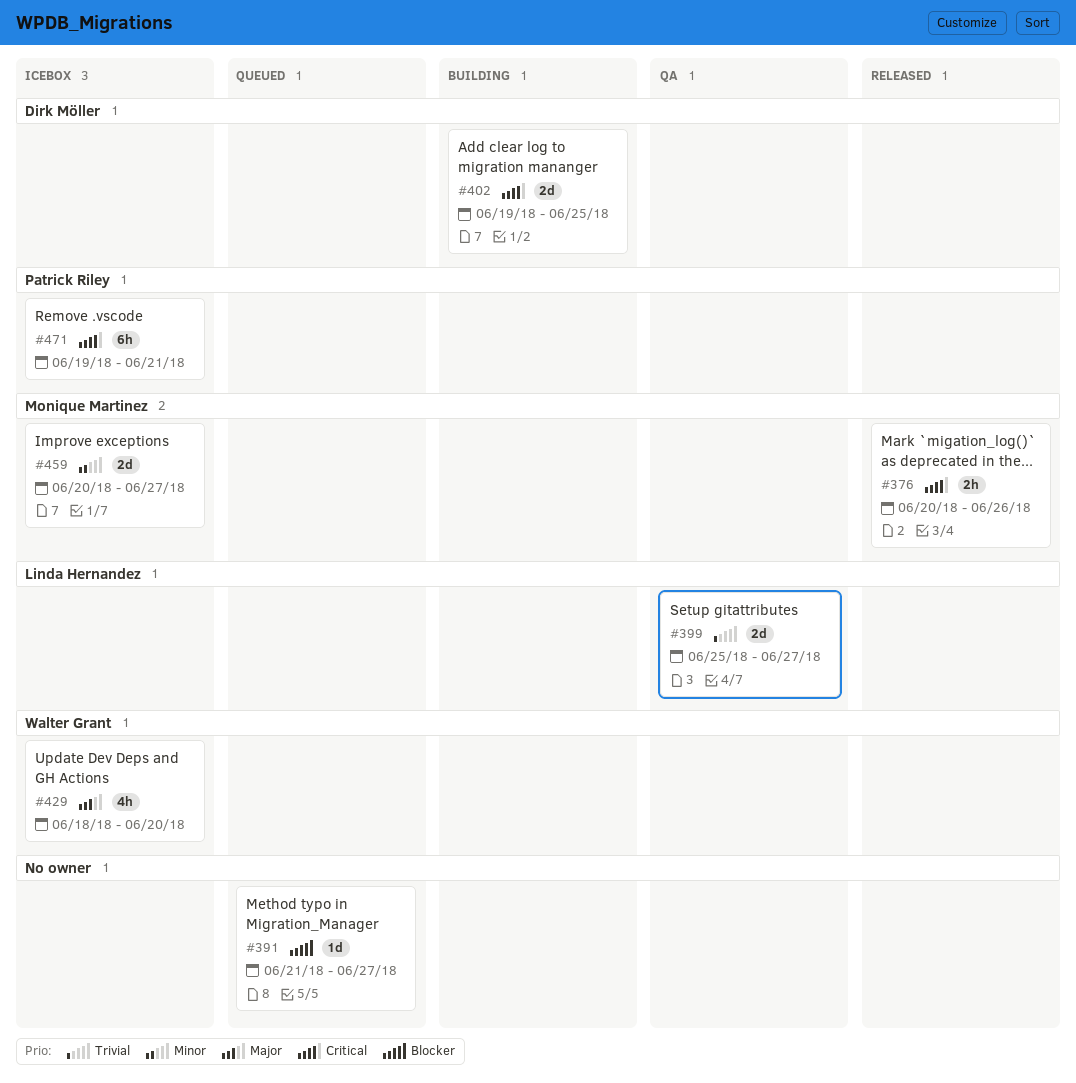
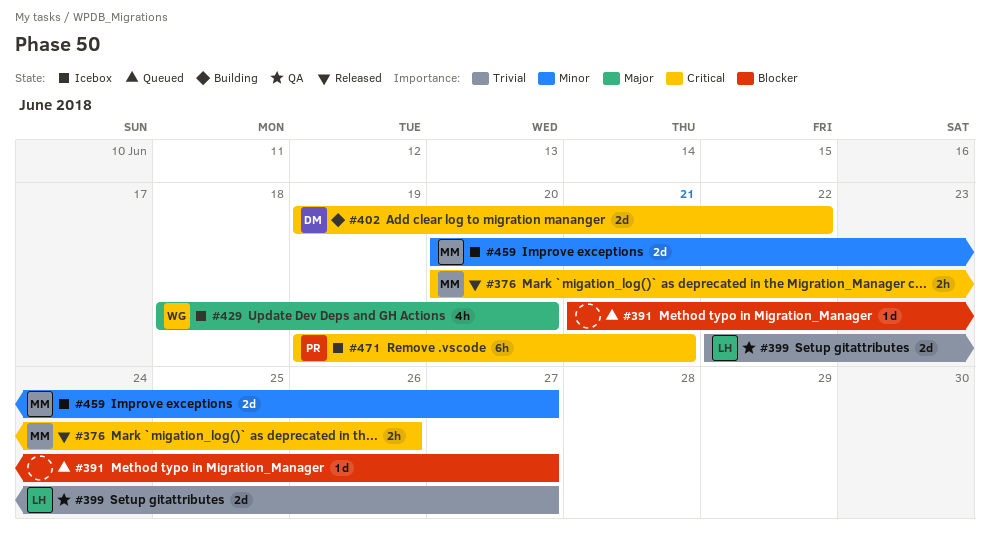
#399, start: Jun 25 -> Jun 22
#402, due: Jun 25 -> Jun 22

